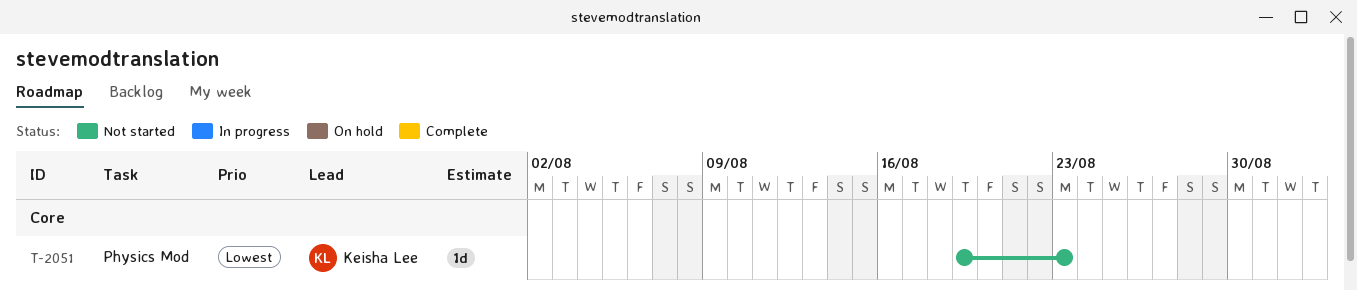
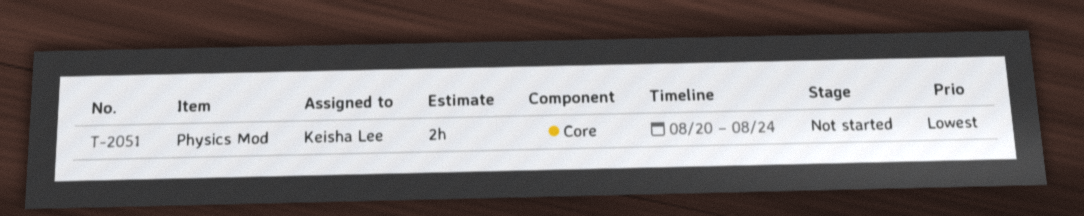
T-2051, estimate: 1d -> 2h
T-2051, start: Aug 19 -> Aug 20
T-2051, due: Aug 23 -> Aug 24

